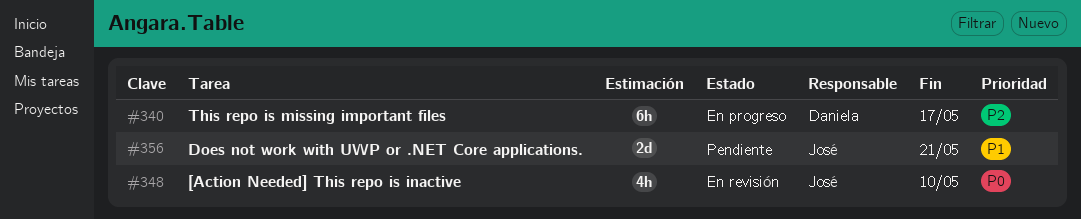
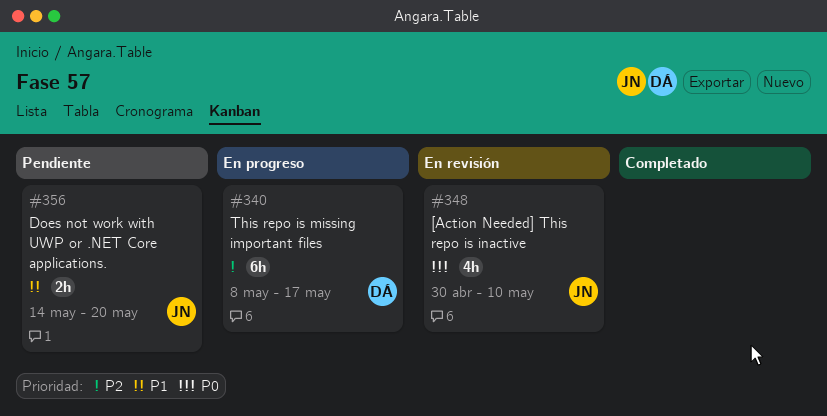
#356, estimate: 2d -> 2h
#356, due: May 21 -> May 20

